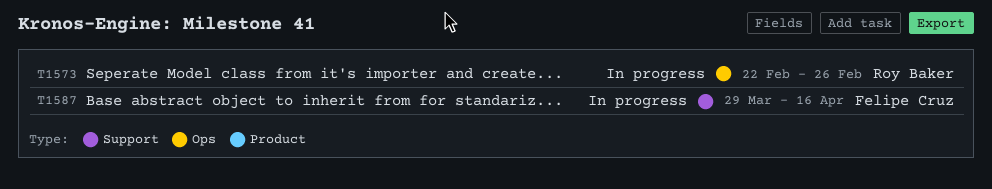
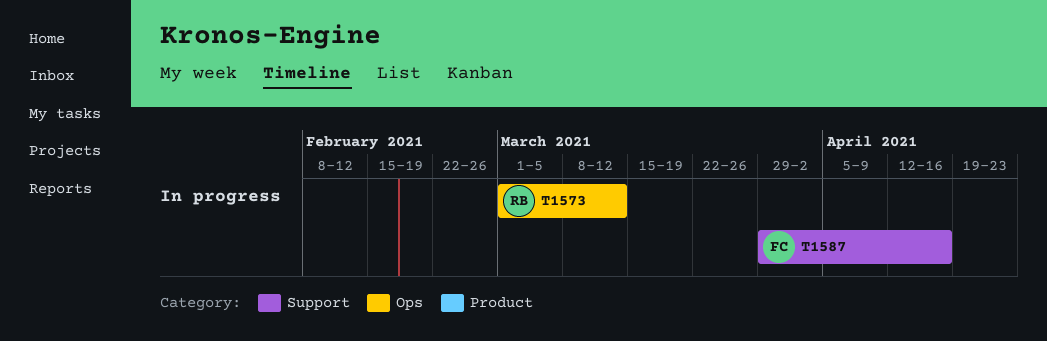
T1573, start: Feb 22 -> Mar 1
T1573, due: Feb 26 -> Mar 12

